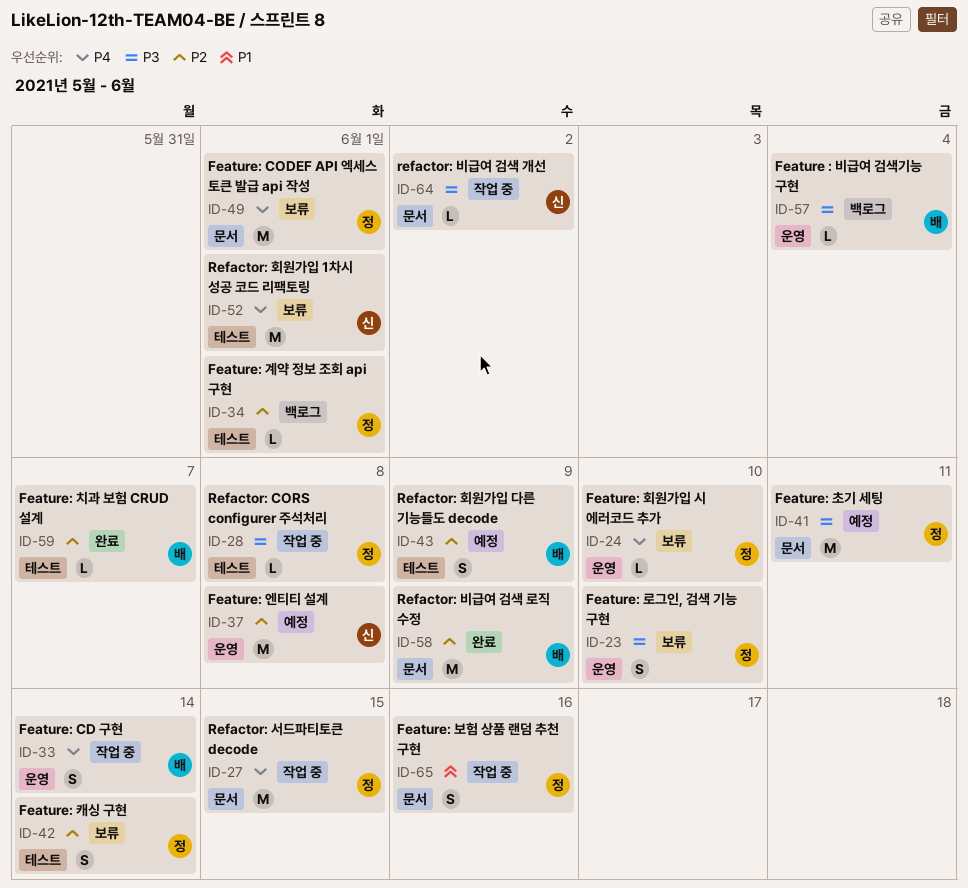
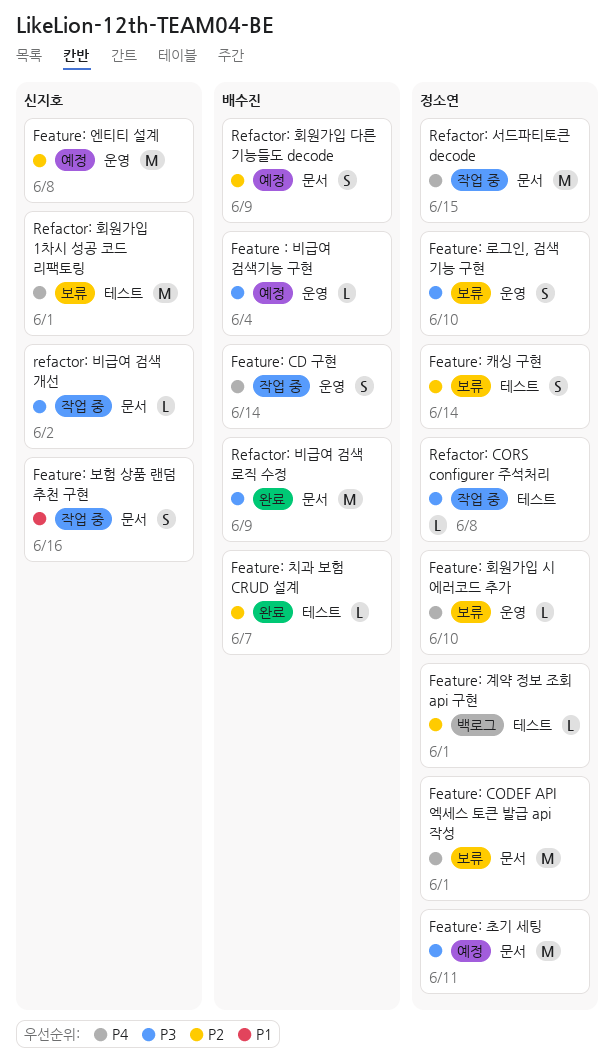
Feature : 비급여 검색기능 구현, status: 백로그 -> 예정
Feature: 보험 상품 랜덤 추천 구현, owner: 정소연 -> 신지호
Refactor: 비급여 검색 로직 수정, priority: P2 -> P3
Refactor: 회원가입 다른 기능들도 decode, label: 테스트 -> 문서

